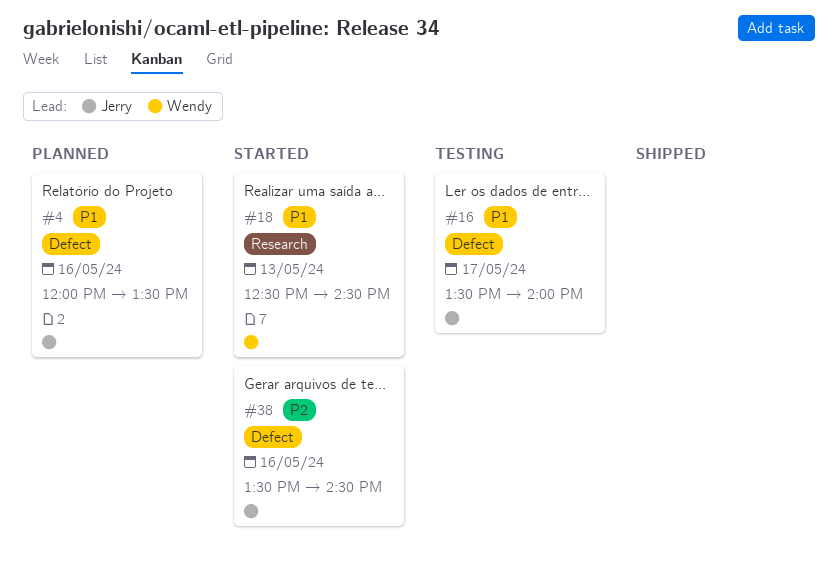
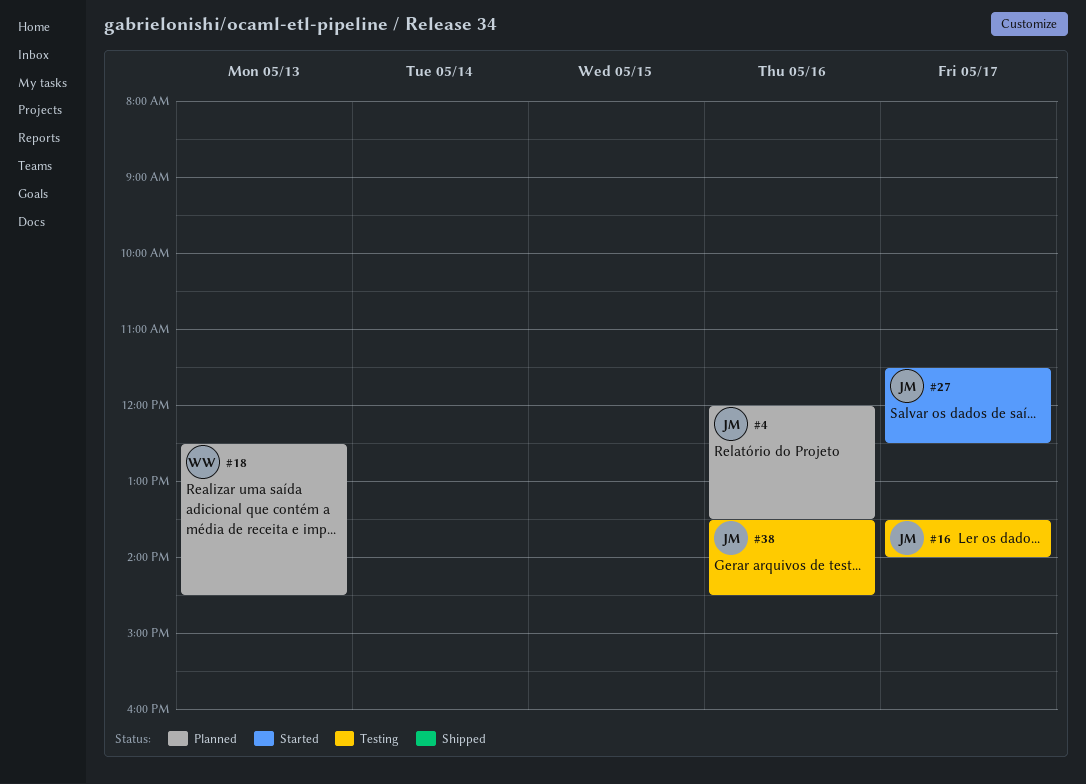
#18, status: Started -> Planned
#27: none -> present
#38, status: Started -> Testing

